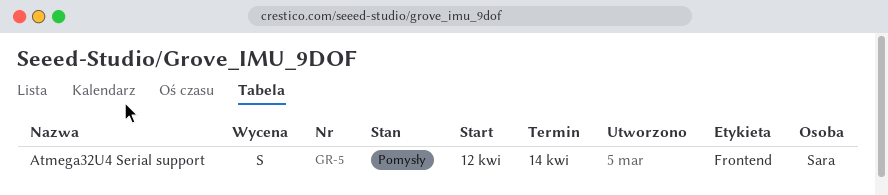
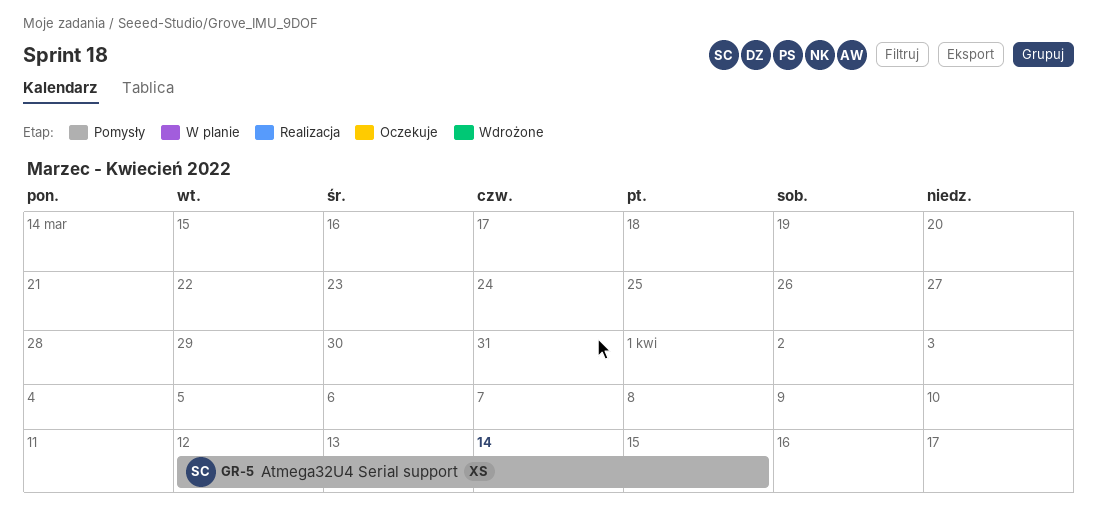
GR-5, estimate: S -> XS
GR-5, due: Apr 14 -> Apr 15

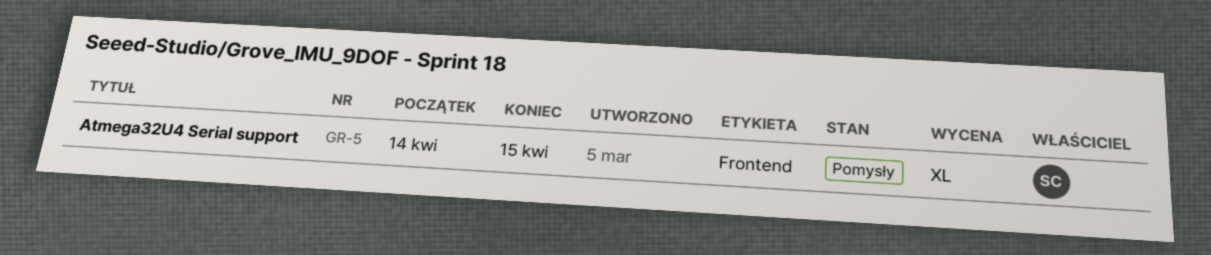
GR-5, estimate: XS -> XL
GR-5, start: Apr 12 -> Apr 14

